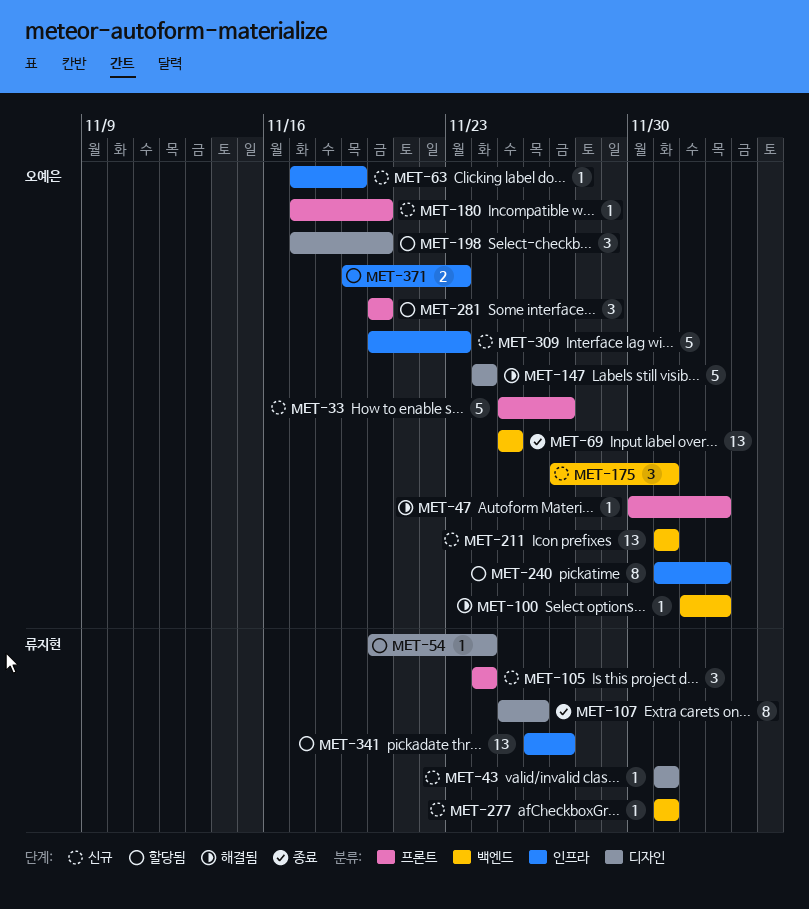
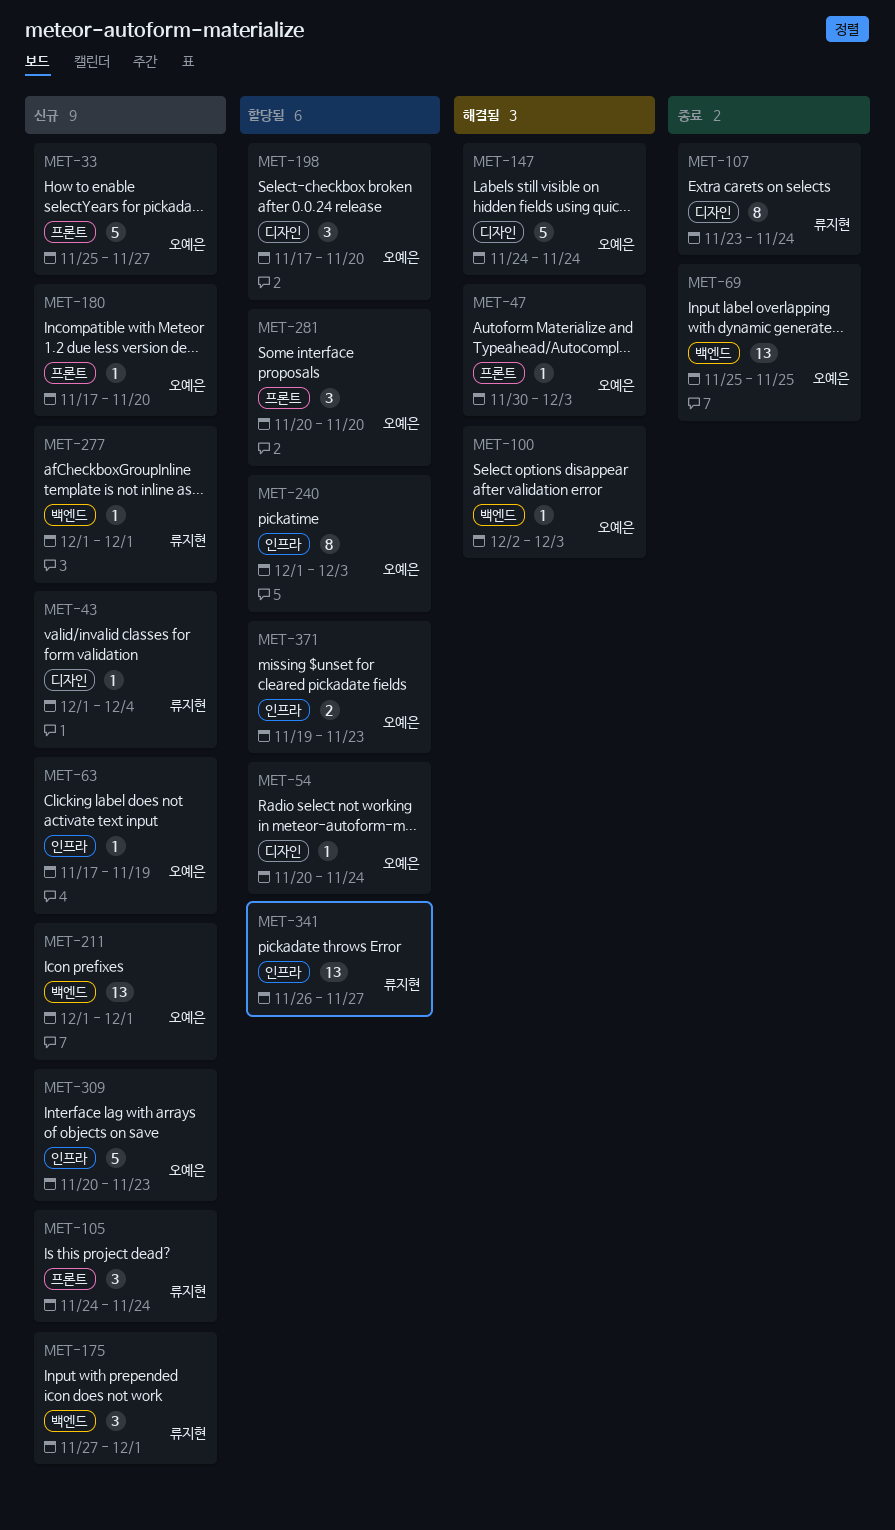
MET-43, due: Dec 1 -> Dec 4
MET-54, owner: 류지현 -> 오예은
MET-107, start: Nov 25 -> Nov 23
MET-107, due: Nov 26 -> Nov 24
MET-175, owner: 오예은 -> 류지현

